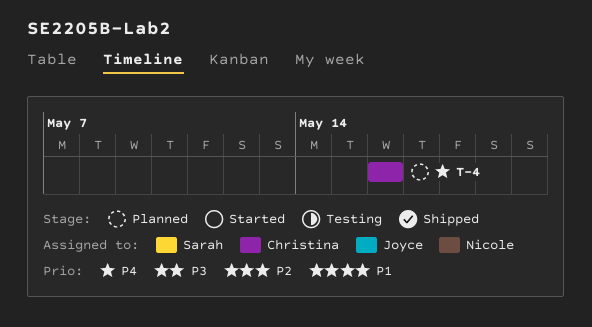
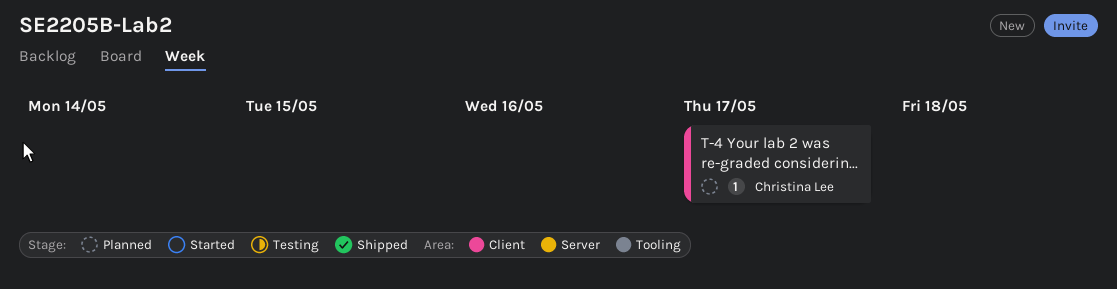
T-4, due: May 16 -> May 17

